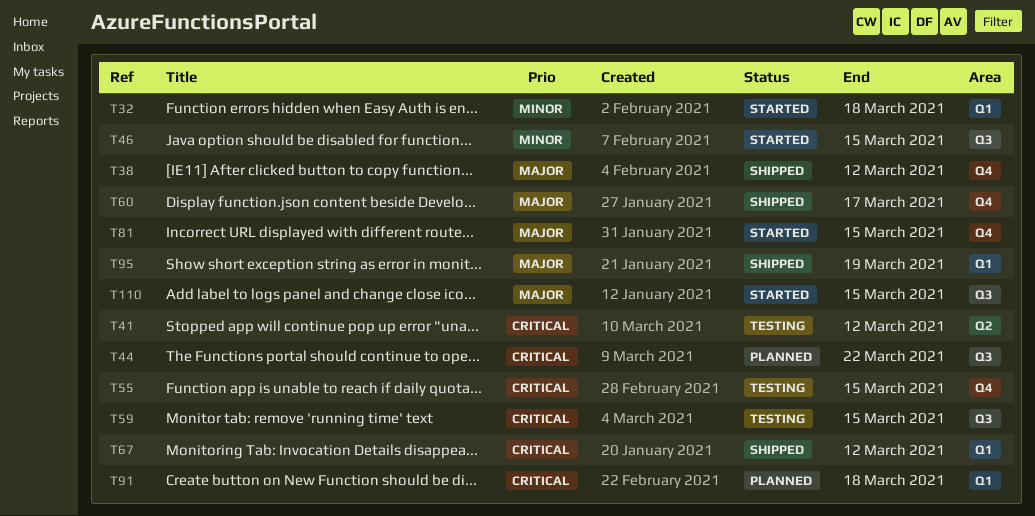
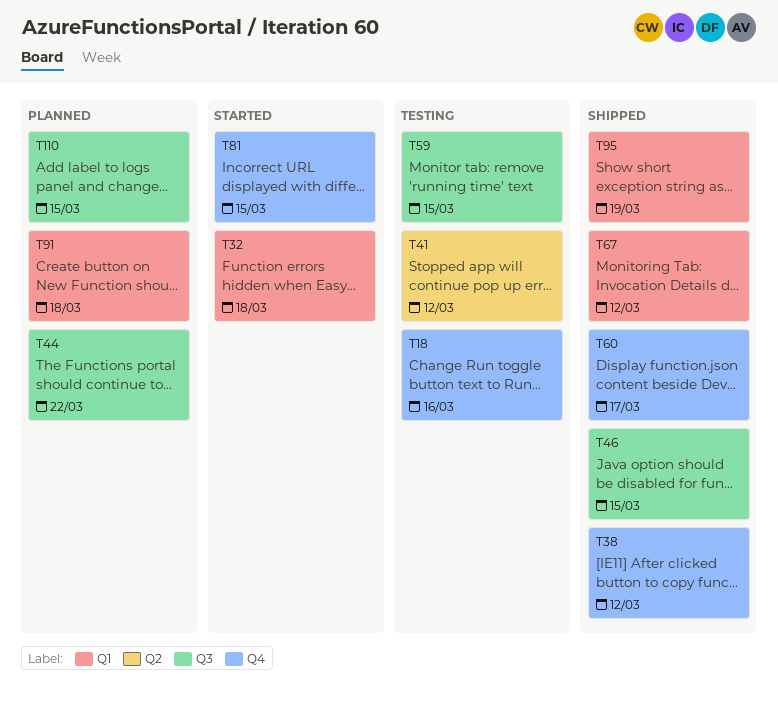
T18: none -> present
T46, status: Started -> Shipped
T55: present -> none
T110, status: Started -> Planned

